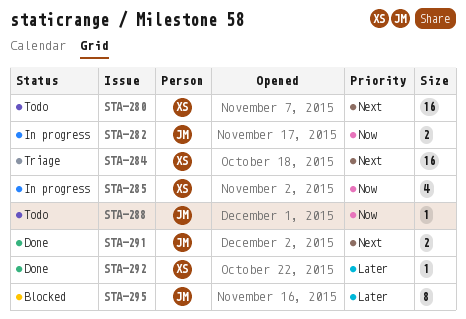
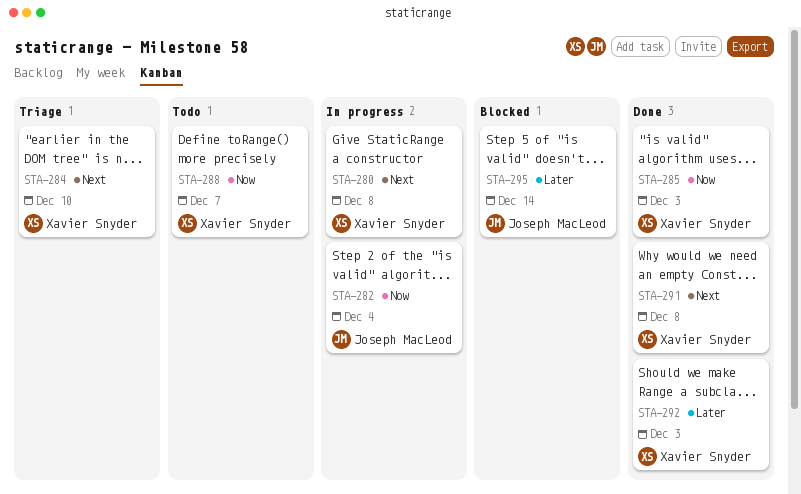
STA-280, status: Todo -> In progress
STA-285, status: In progress -> Done
STA-288, owner: Joseph MacLeod -> Xavier Snyder
STA-291, owner: Joseph MacLeod -> Xavier Snyder

